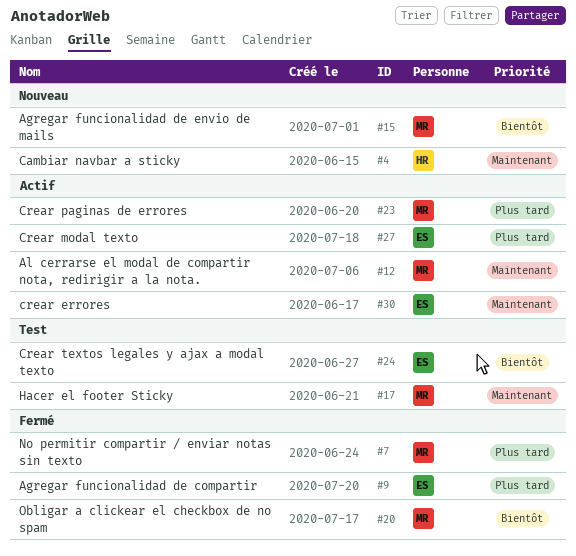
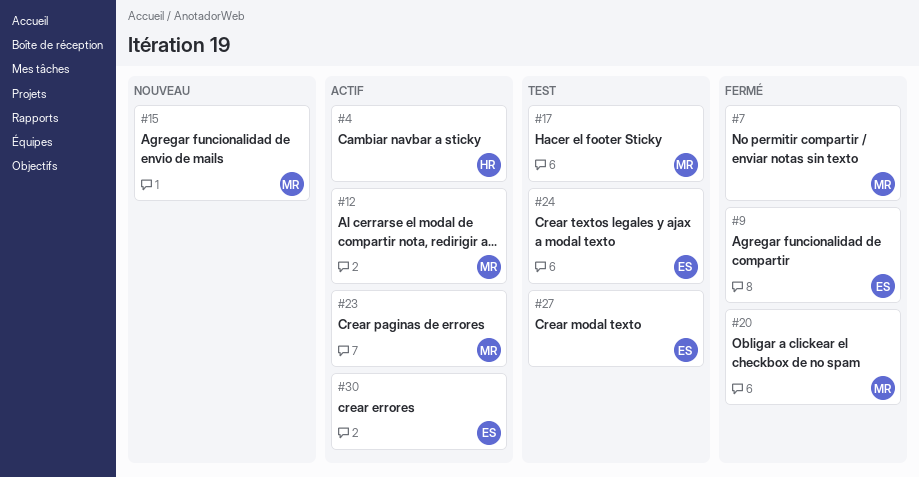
#4, status: Nouveau -> Actif
#27, status: Actif -> Test

